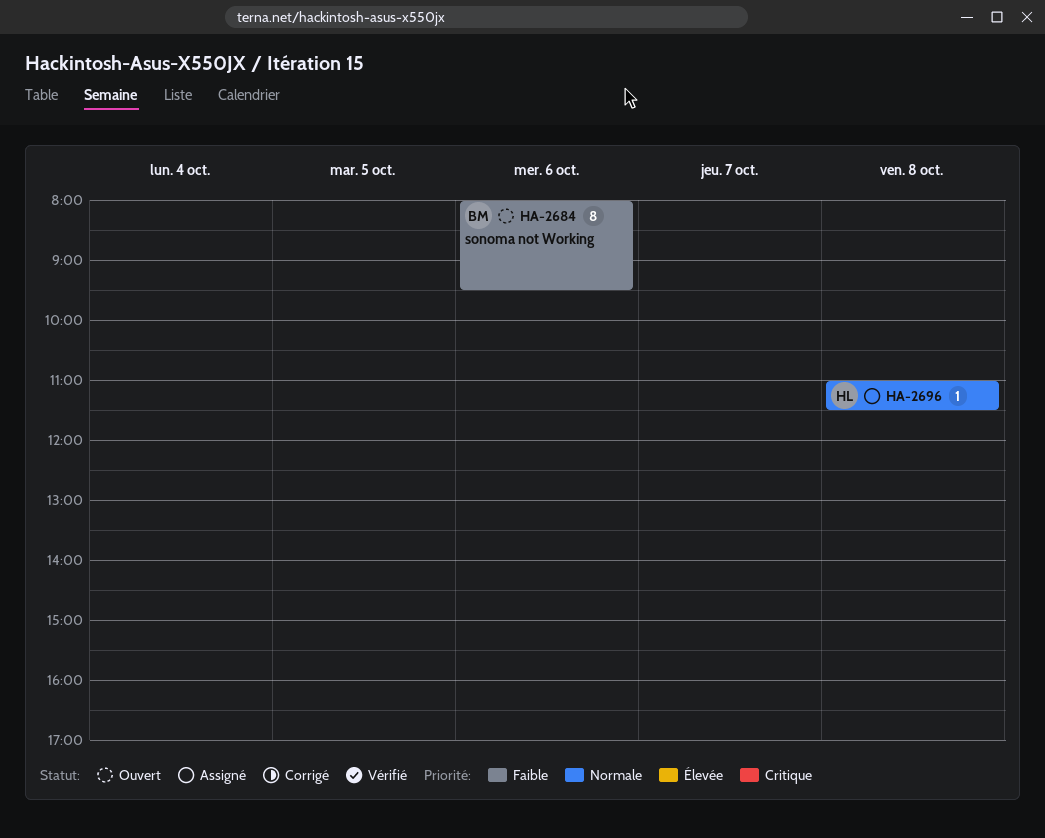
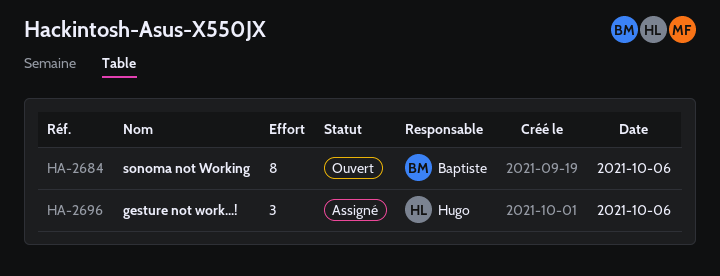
HA-2696, estimate: 1 -> 3
HA-2696, day: Oct 8 -> Oct 6

